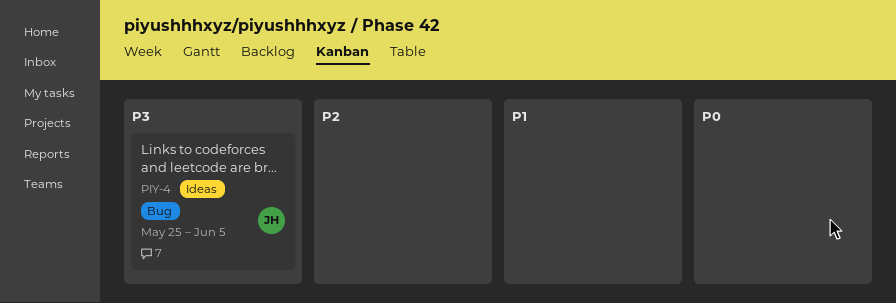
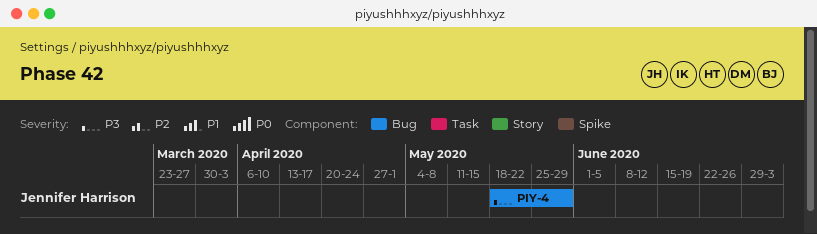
PIY-4, start: May 25 -> May 18
PIY-4, due: Jun 5 -> May 29

